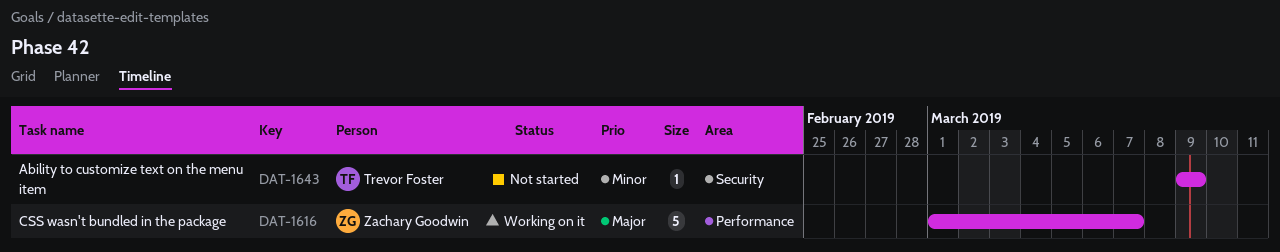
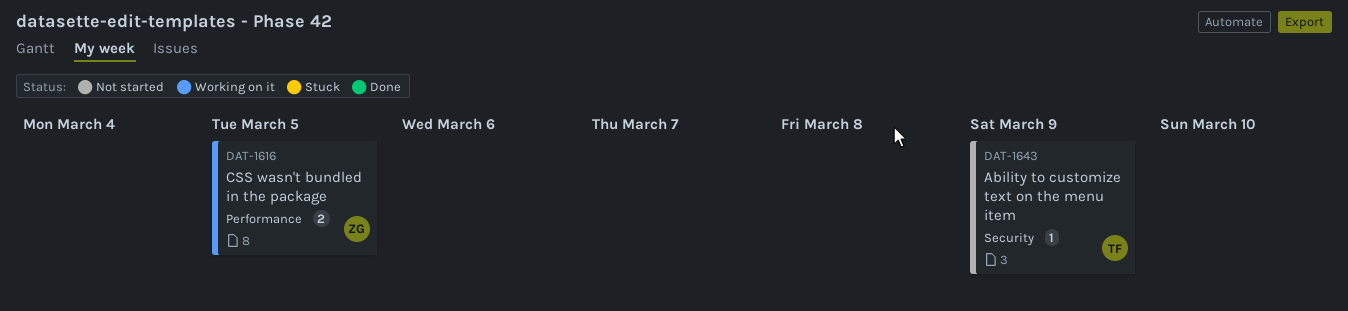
DAT-1616, estimate: 5 -> 2
DAT-1616, due: Mar 7 -> Mar 5

